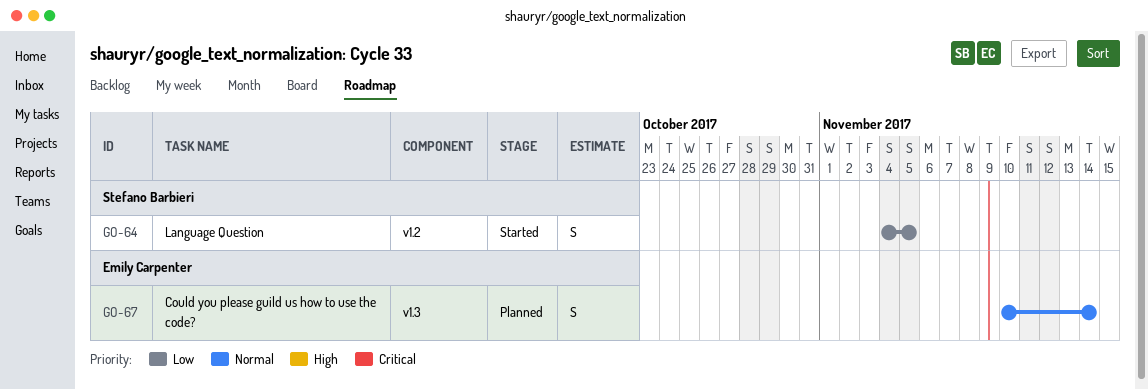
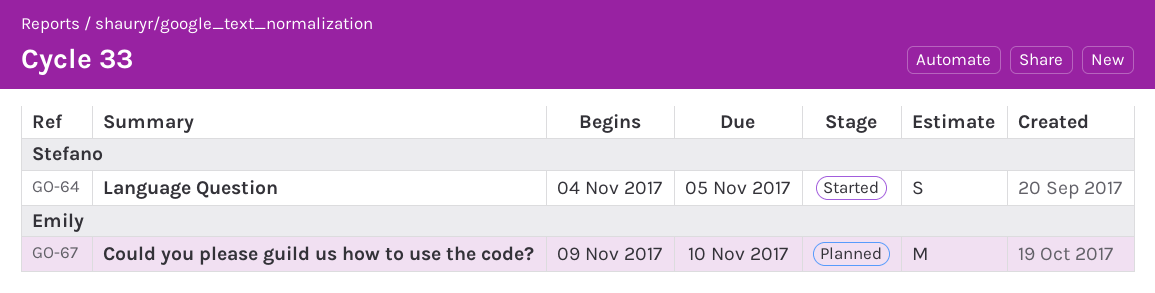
GO-67, estimate: S -> M
GO-67, start: Nov 10 -> Nov 9
GO-67, due: Nov 14 -> Nov 10

